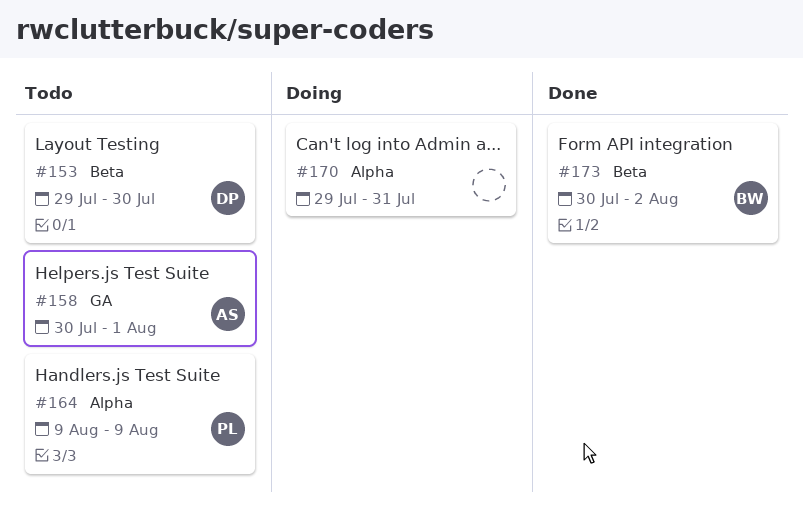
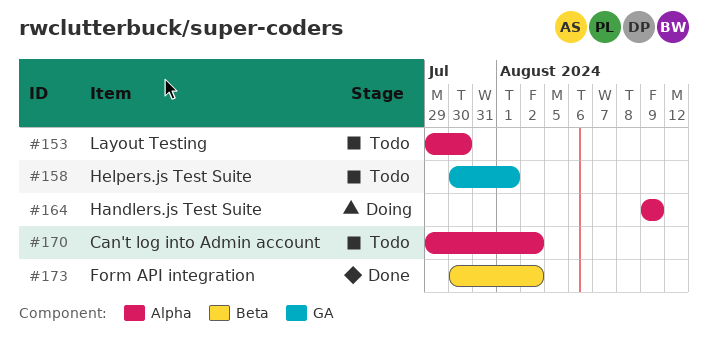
#153, label: Beta -> Alpha
#164, status: Todo -> Doing
#170, status: Doing -> Todo
#170, due: Jul 31 -> Aug 2

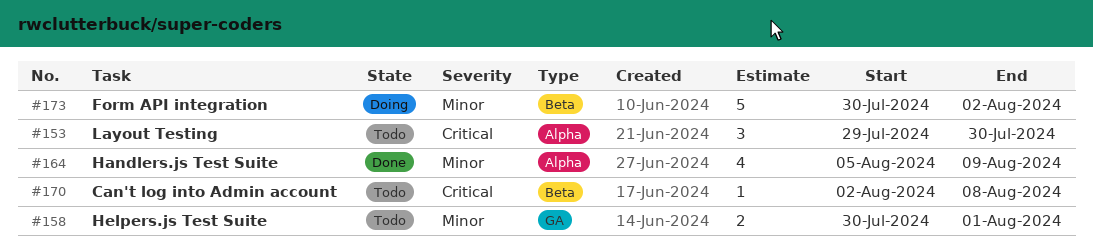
#164, status: Doing -> Done
#164, start: Aug 9 -> Aug 5
#170, label: Alpha -> Beta
#170, start: Jul 29 -> Aug 2
#170, due: Aug 2 -> Aug 8
#173, status: Done -> Doing

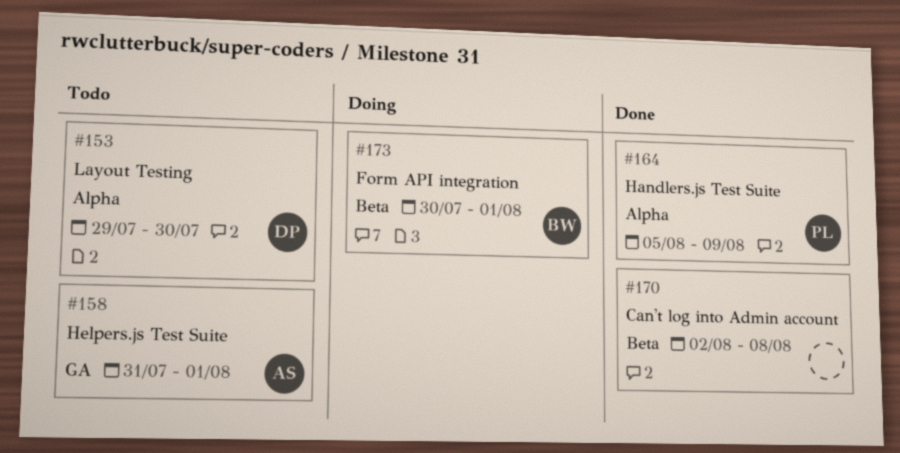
#158, start: Jul 30 -> Jul 31
#170, status: Todo -> Done
#173, due: Aug 2 -> Aug 1

